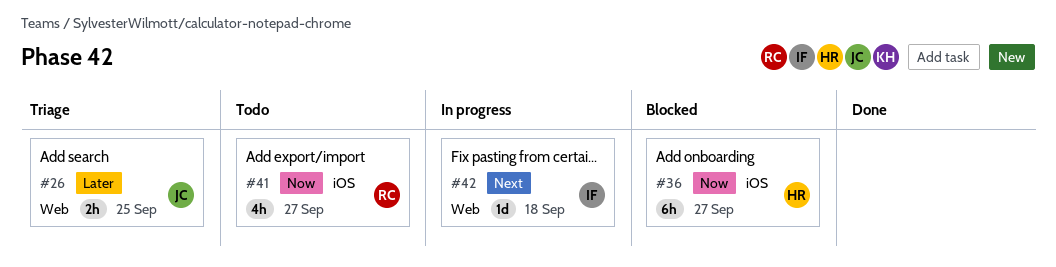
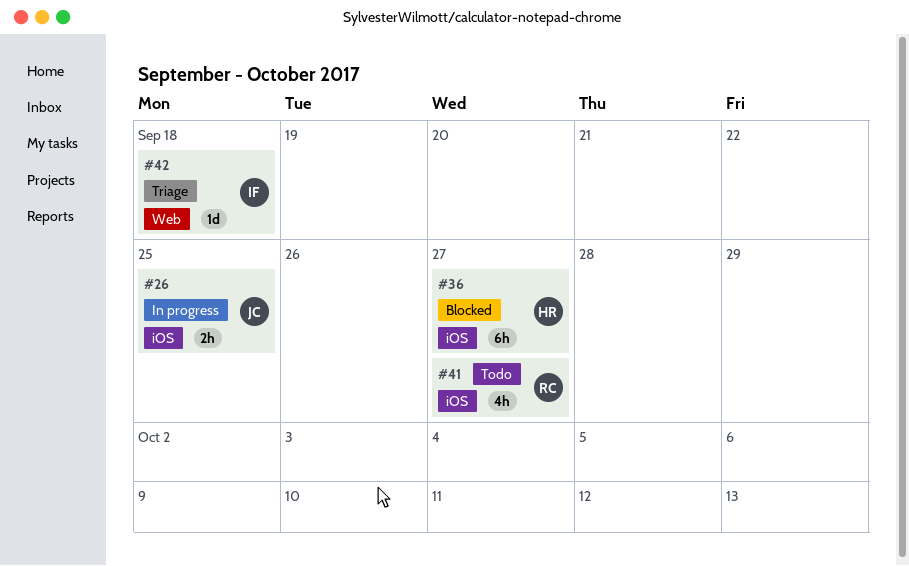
#26, status: Triage -> In progress
#26, label: Web -> iOS
#42, status: In progress -> Triage

